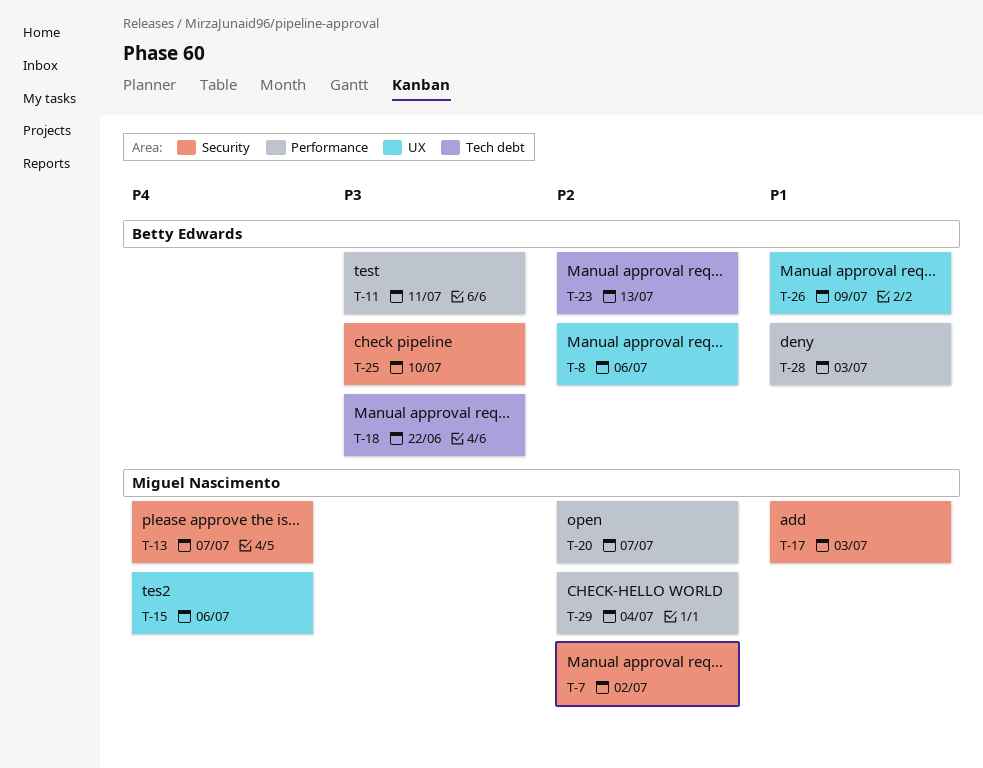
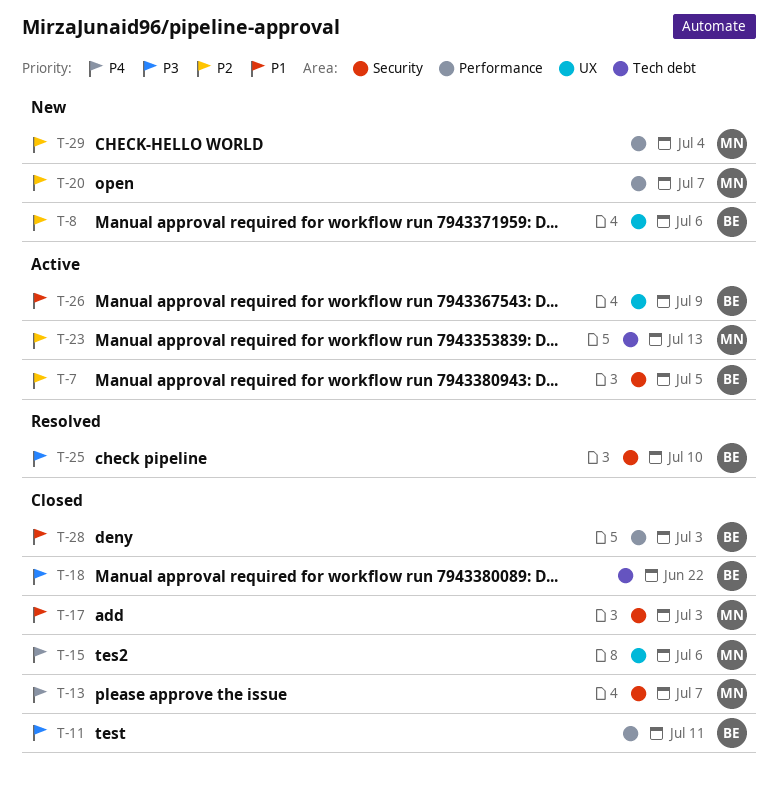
T-7, owner: Miguel Nascimento -> Betty Edwards
T-7, due: Jul 2 -> Jul 5
T-23, owner: Betty Edwards -> Miguel Nascimento

